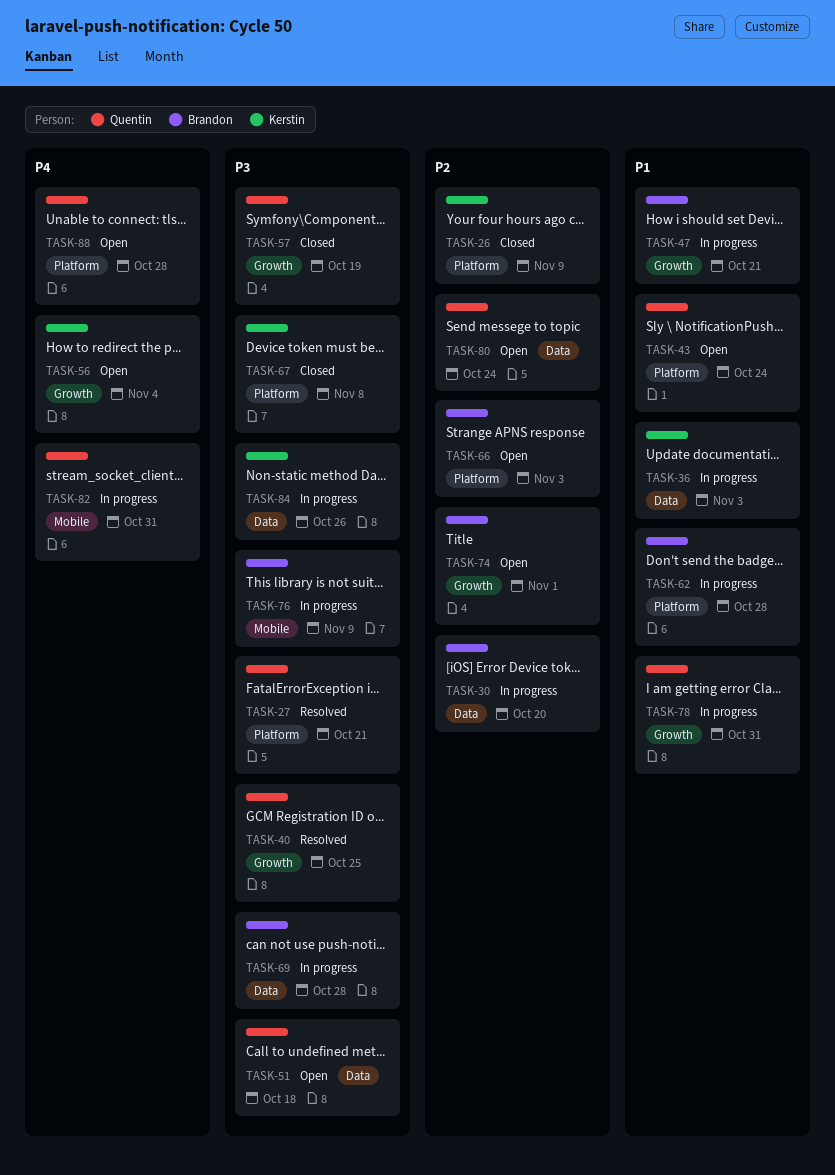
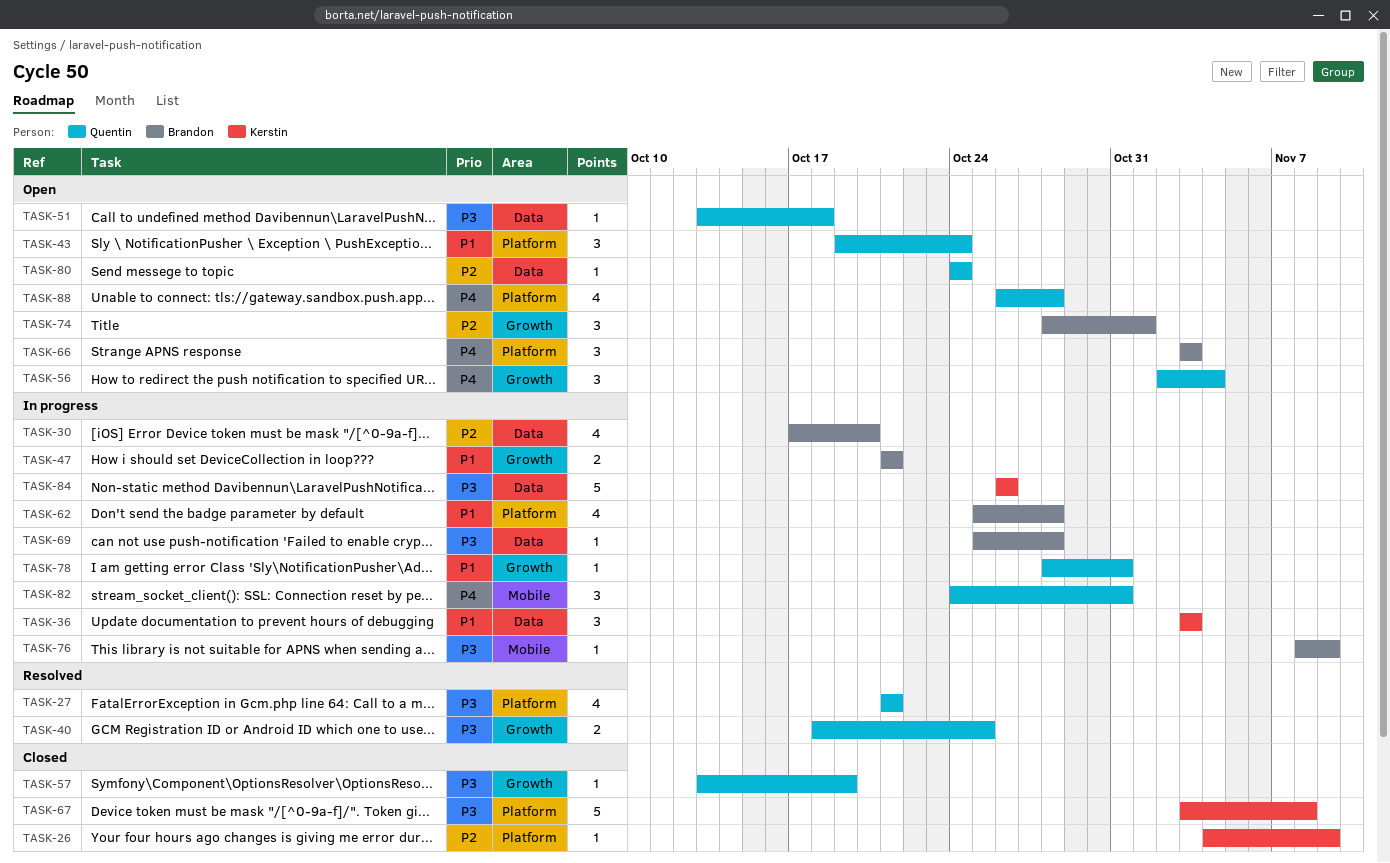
TASK-56, owner: Kerstin -> Quentin
TASK-66, priority: P2 -> P4

